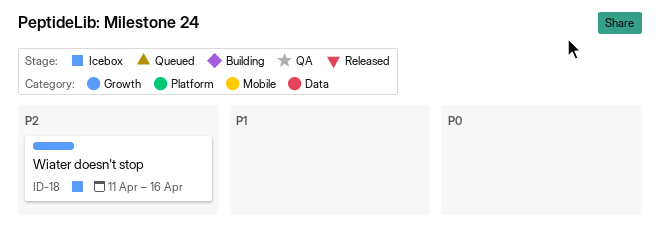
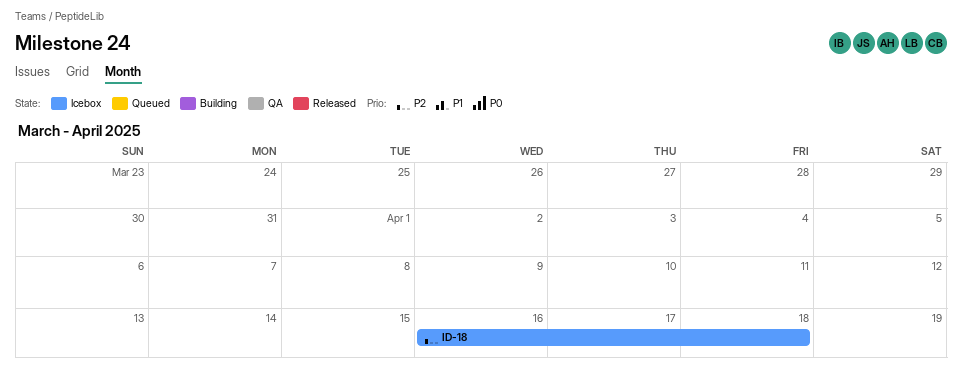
ID-18, start: Apr 11 -> Apr 16
ID-18, due: Apr 16 -> Apr 18

